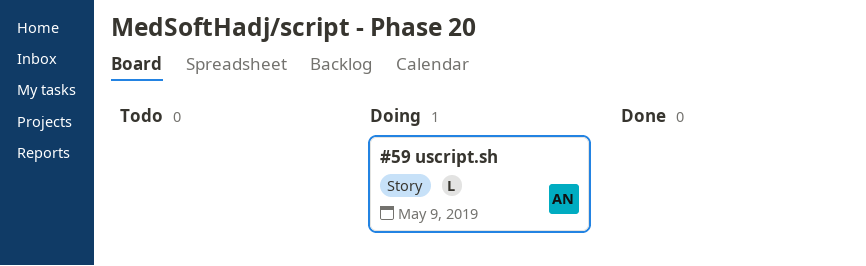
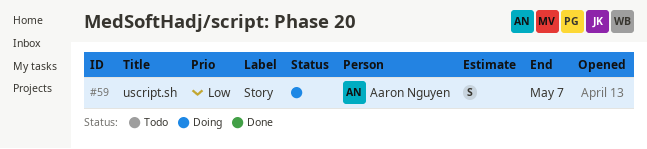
#59, estimate: L -> S
#59, due: May 9 -> May 7

